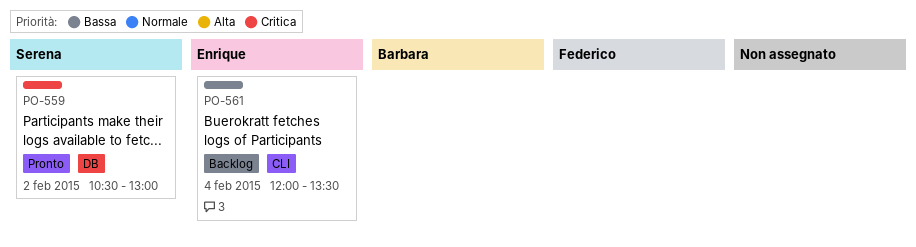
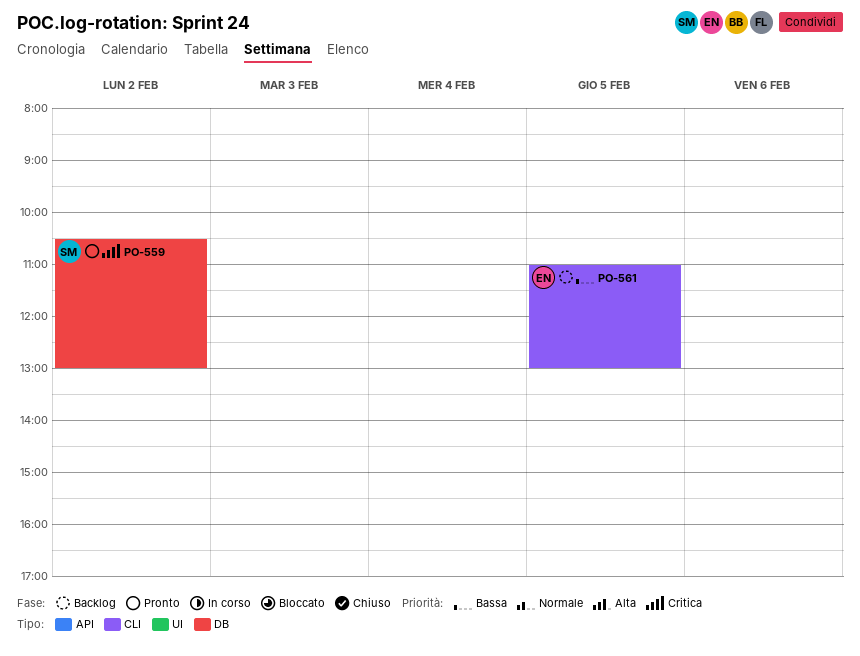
PO-561, day: Feb 4 -> Feb 5
PO-561, begins: 12:00 -> 11:00
PO-561, ends: 13:30 -> 13:00

